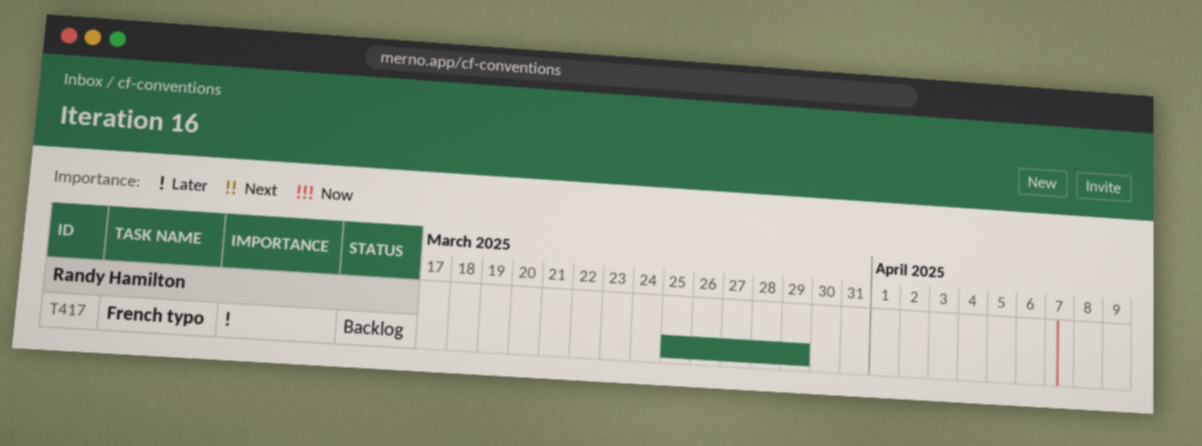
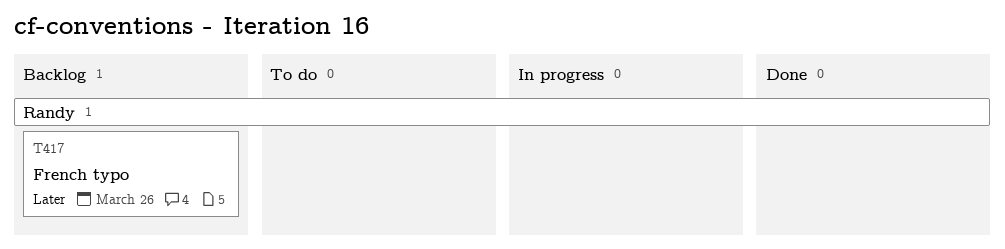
T417, due: Mar 29 -> Mar 26

